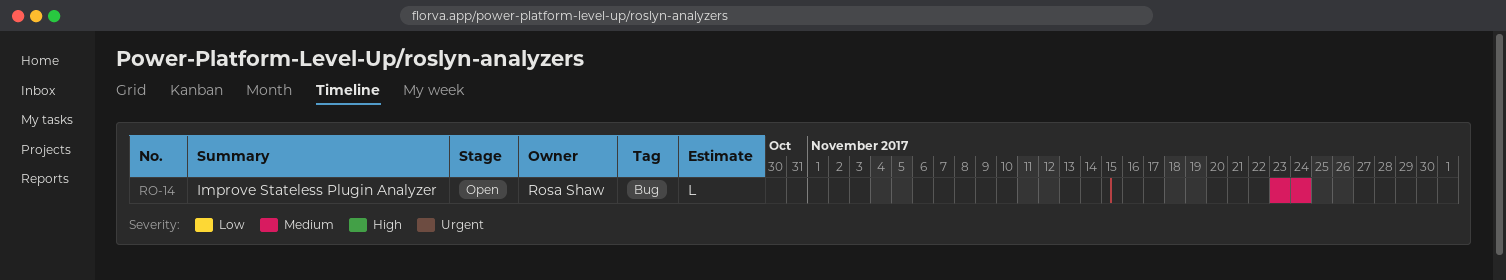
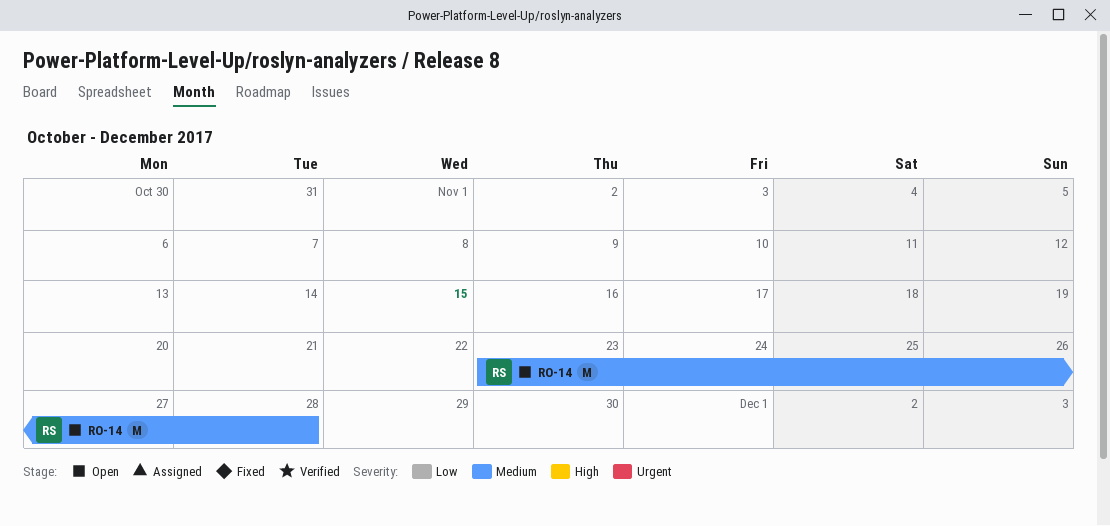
RO-14, estimate: L -> M
RO-14, due: Nov 24 -> Nov 28

